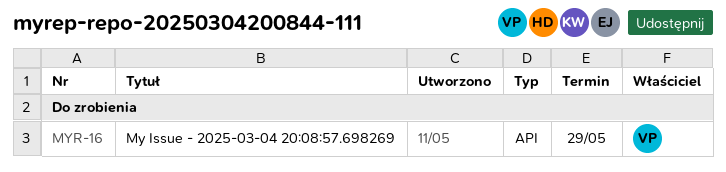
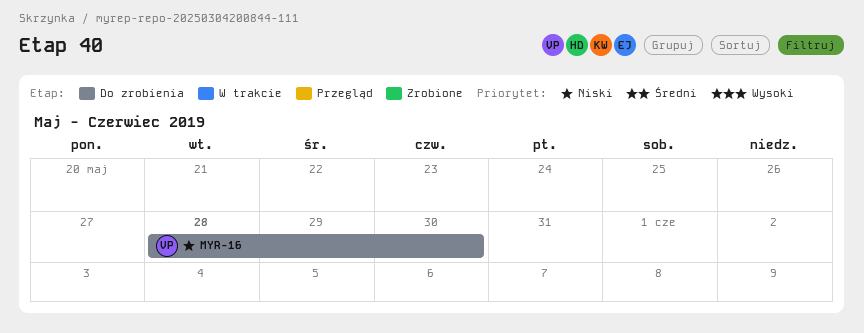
MYR-16, due: May 29 -> May 30

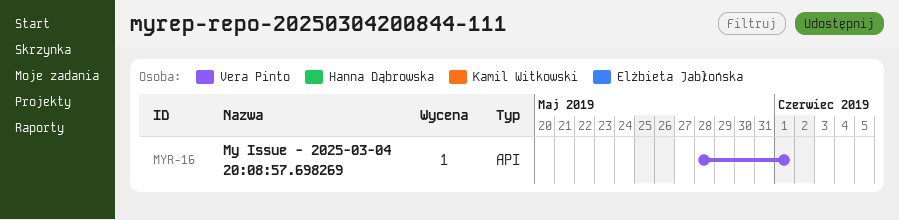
MYR-16, due: May 30 -> Jun 1

